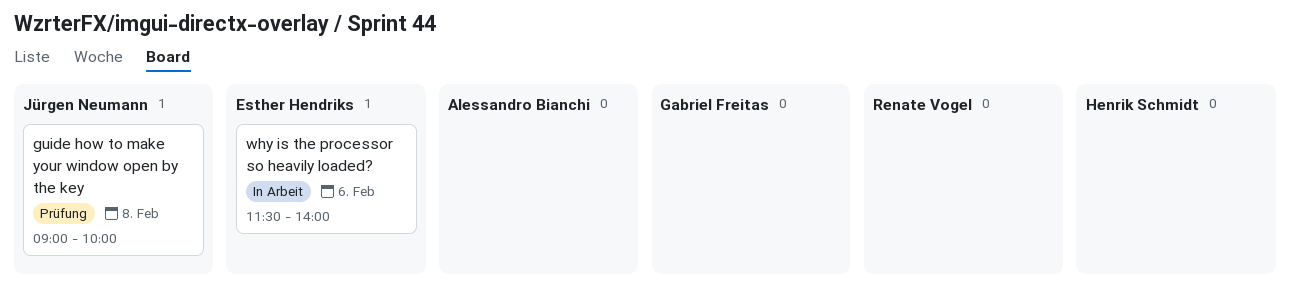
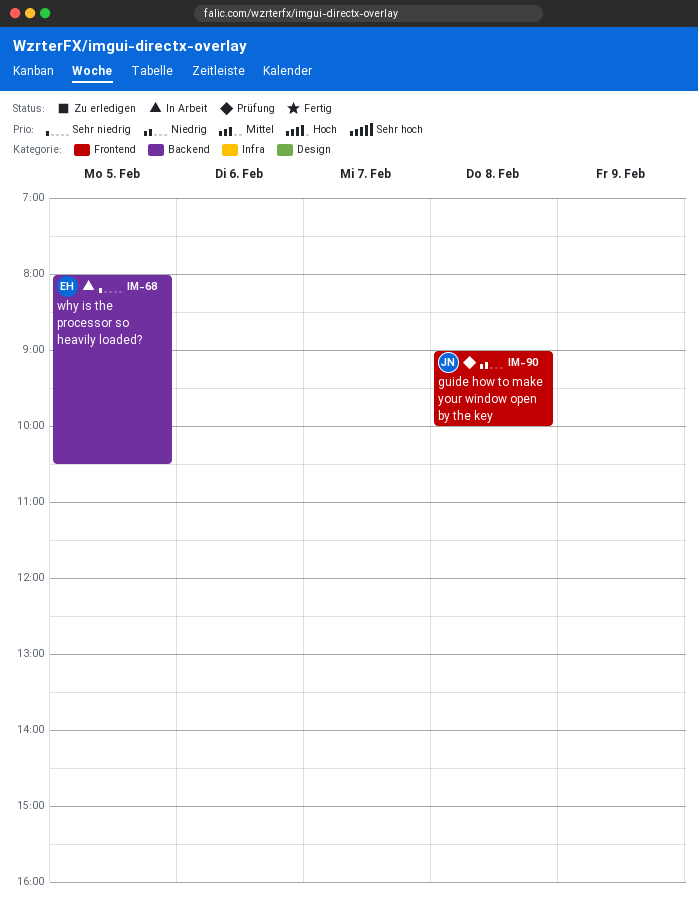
why is the processor so heavily loaded?, day: Feb 6 -> Feb 5
why is the processor so heavily loaded?, begins: 11:30 -> 08:00
why is the processor so heavily loaded?, ends: 14:00 -> 10:30

